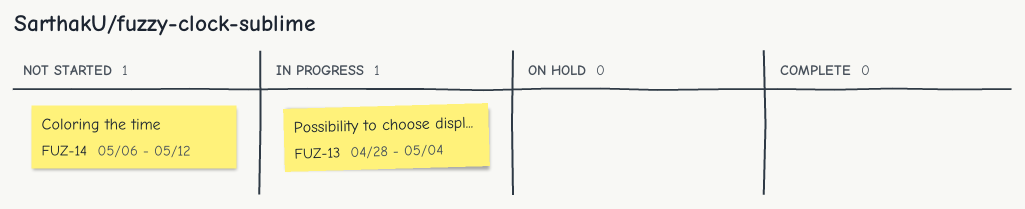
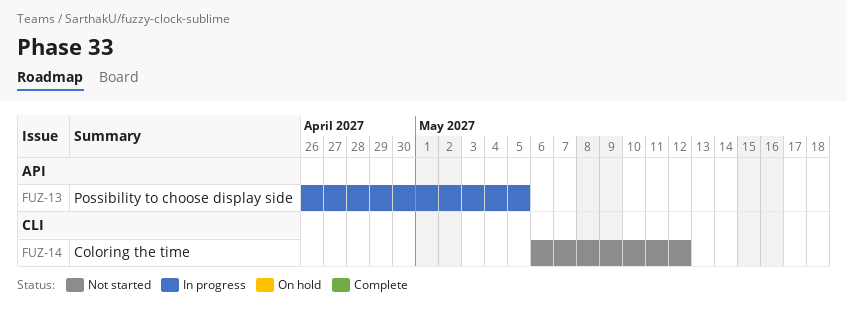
FUZ-13, start: Apr 28 -> Apr 26
FUZ-13, due: May 4 -> May 5

